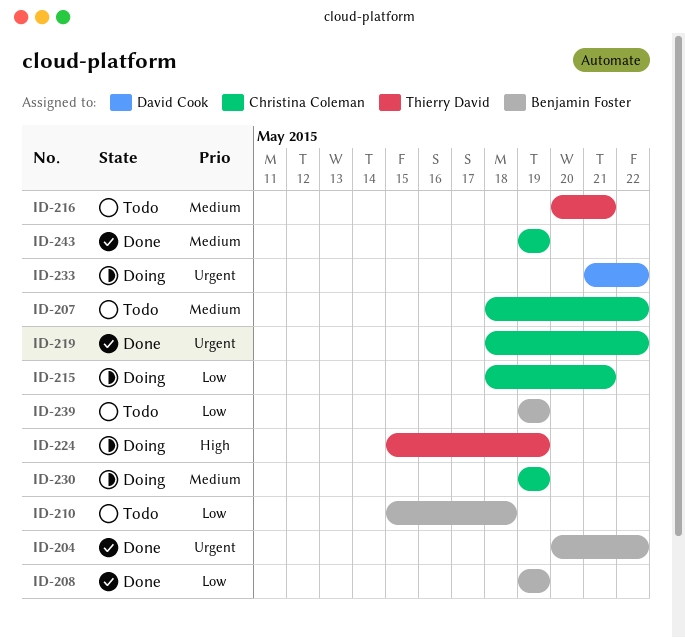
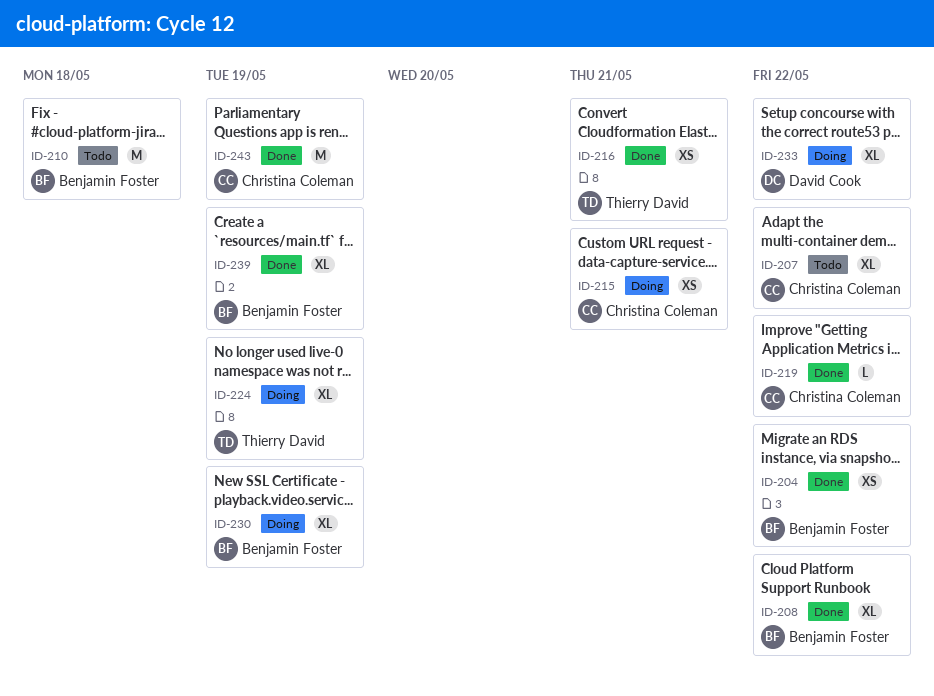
ID-208, due: May 19 -> May 22
ID-216, status: Todo -> Done
ID-230, owner: Christina Coleman -> Benjamin Foster
ID-239, status: Todo -> Done

